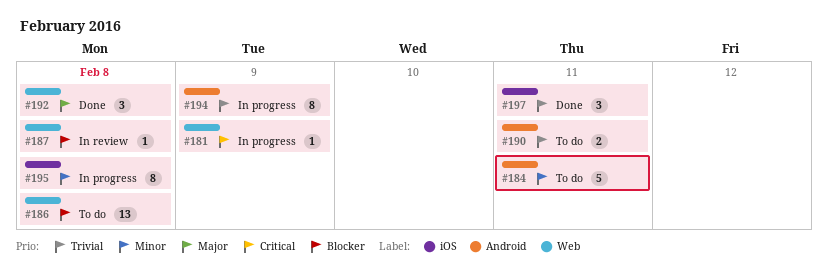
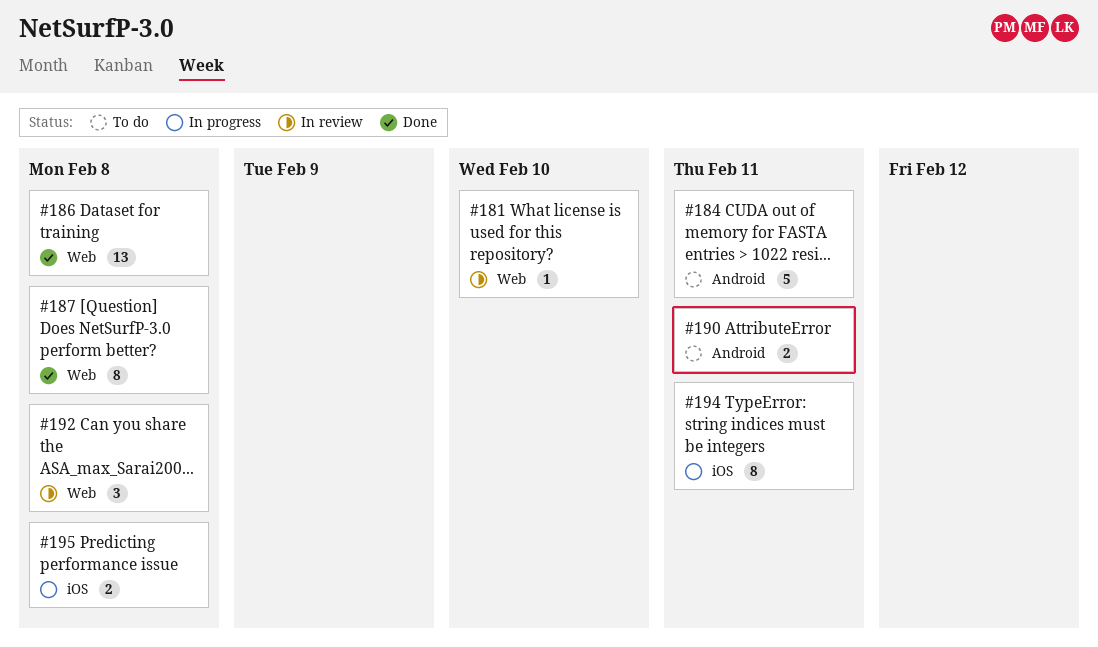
#181, status: In progress -> In review
#181, due: Feb 9 -> Feb 10
#186, status: To do -> Done
#187, status: In review -> Done
#187, estimate: 1 -> 8
#192, status: Done -> In review
#194, label: Android -> iOS
#194, due: Feb 9 -> Feb 11
#195, estimate: 8 -> 2
#197: present -> none

